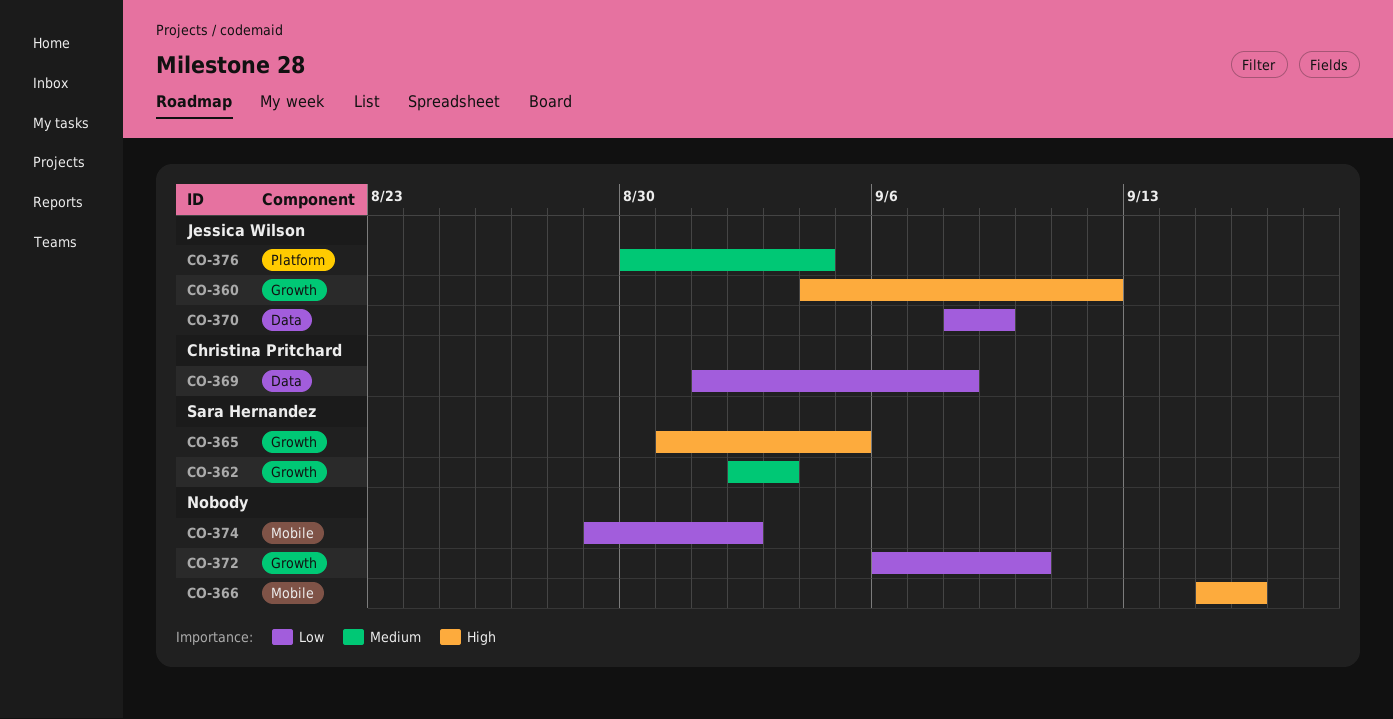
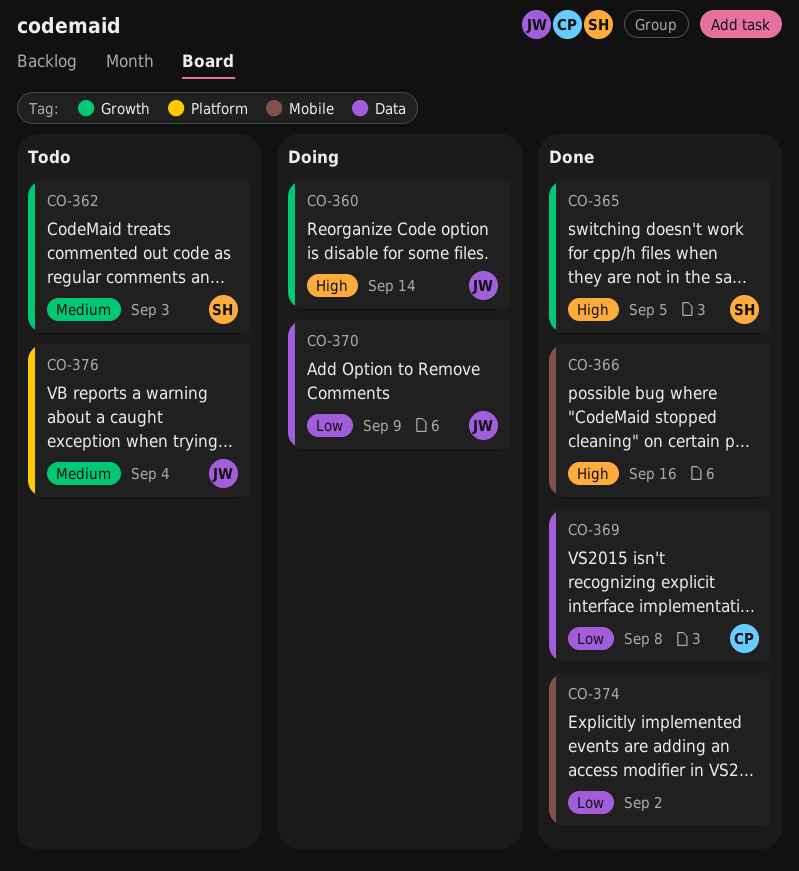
CO-360, due: Sep 12 -> Sep 14
CO-372: present -> none

